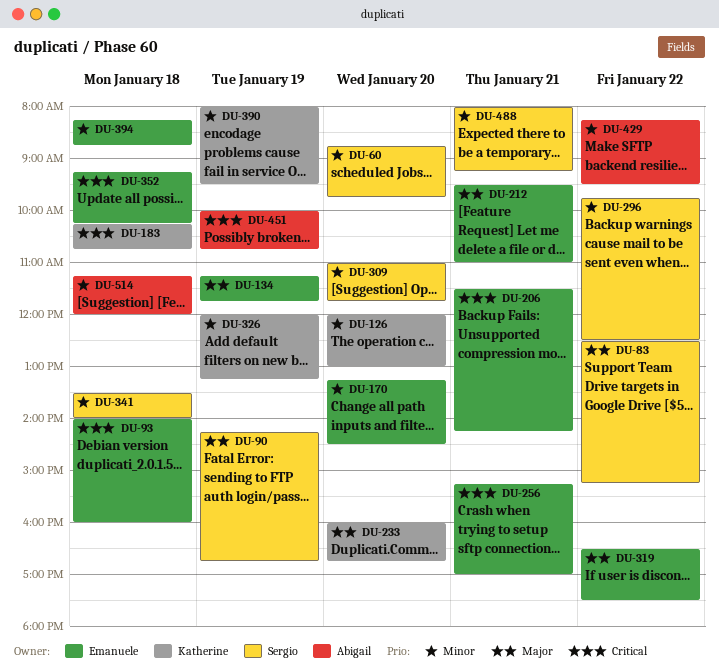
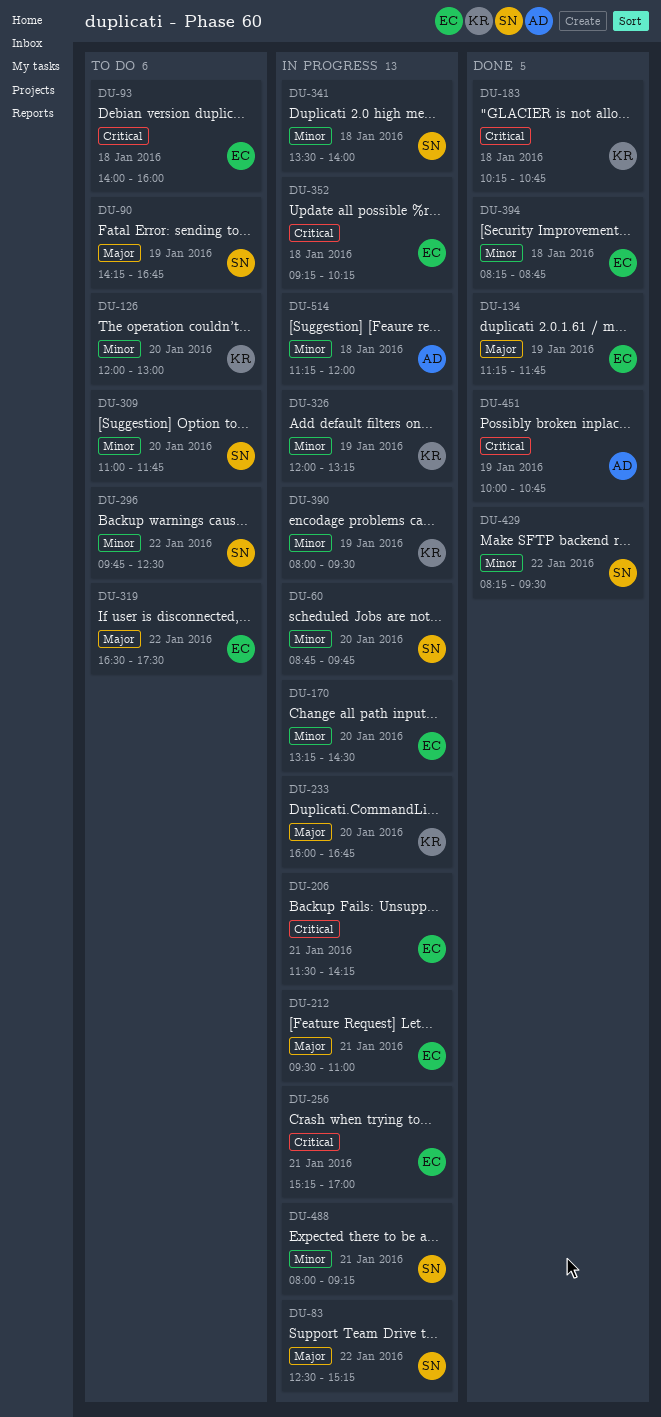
DU-429, owner: Abigail -> Sergio

